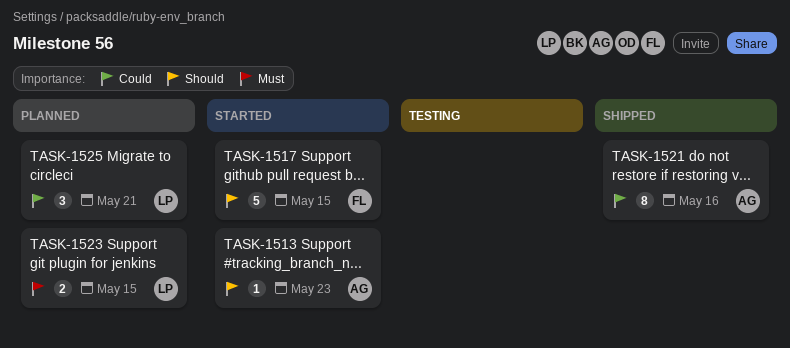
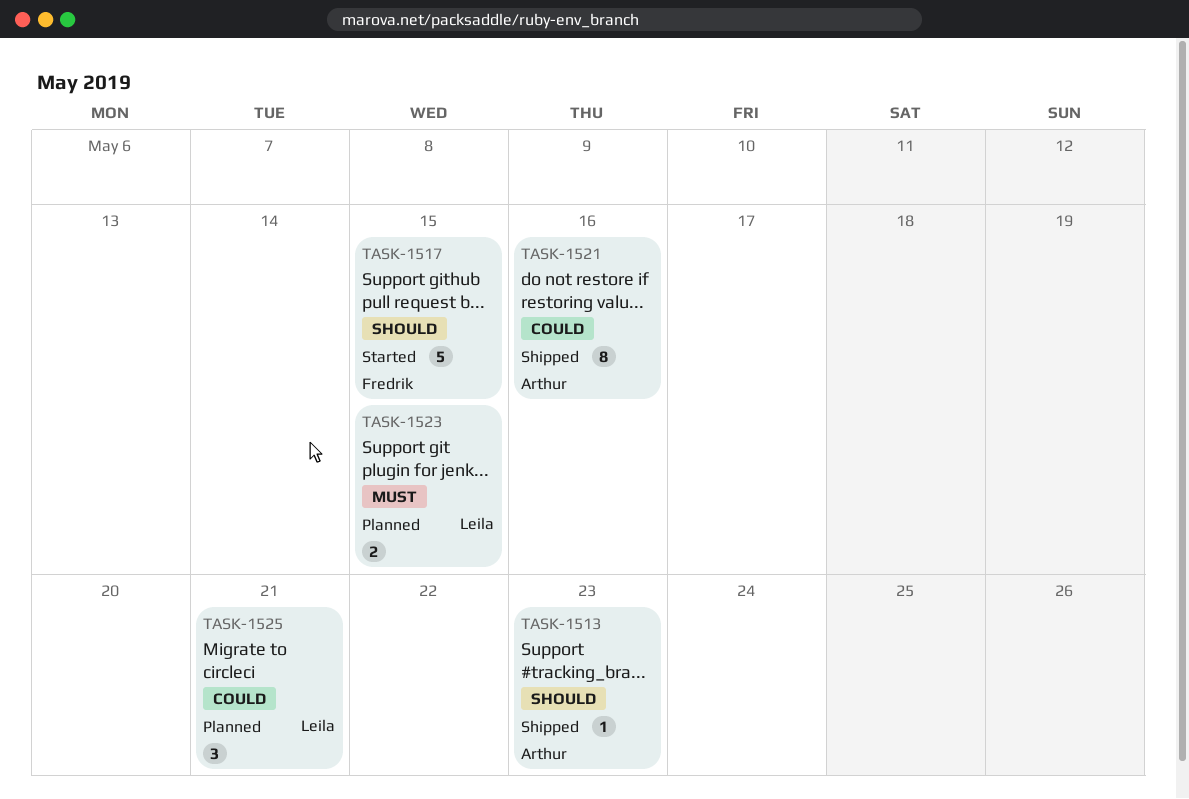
TASK-1513, status: Started -> Shipped

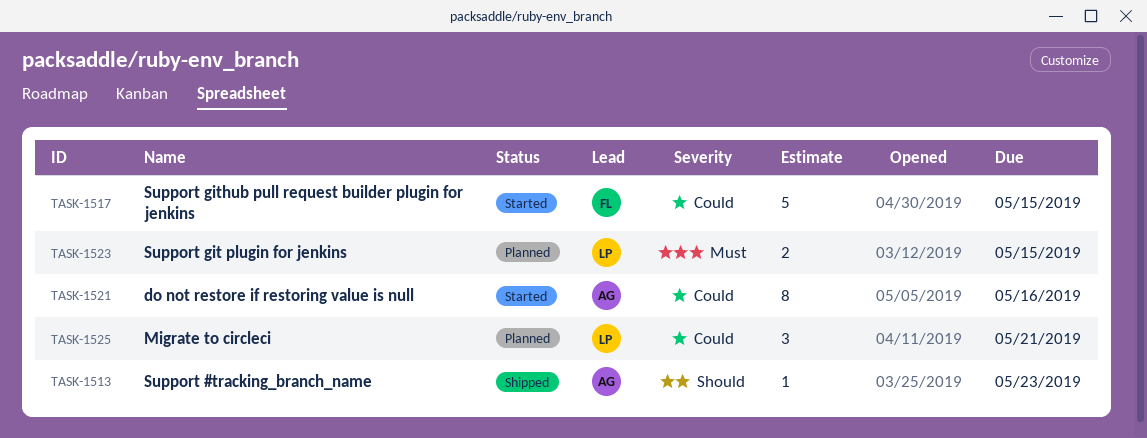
TASK-1517, priority: Should -> Could
TASK-1521, status: Shipped -> Started

